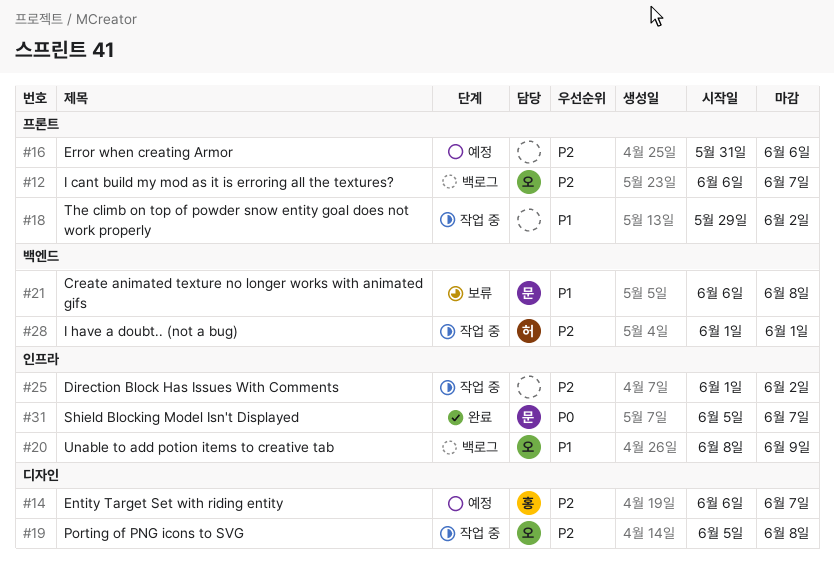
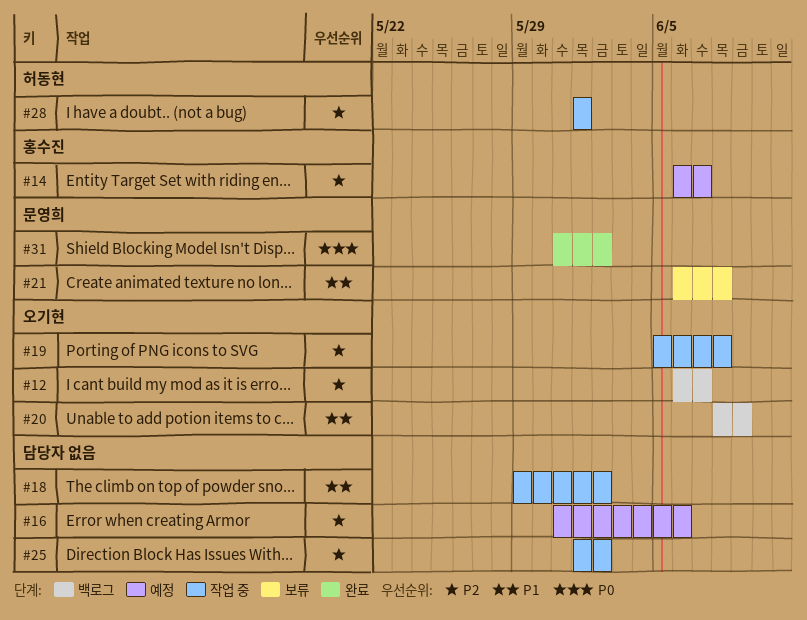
#31, start: Jun 5 -> May 31
#31, due: Jun 7 -> Jun 2

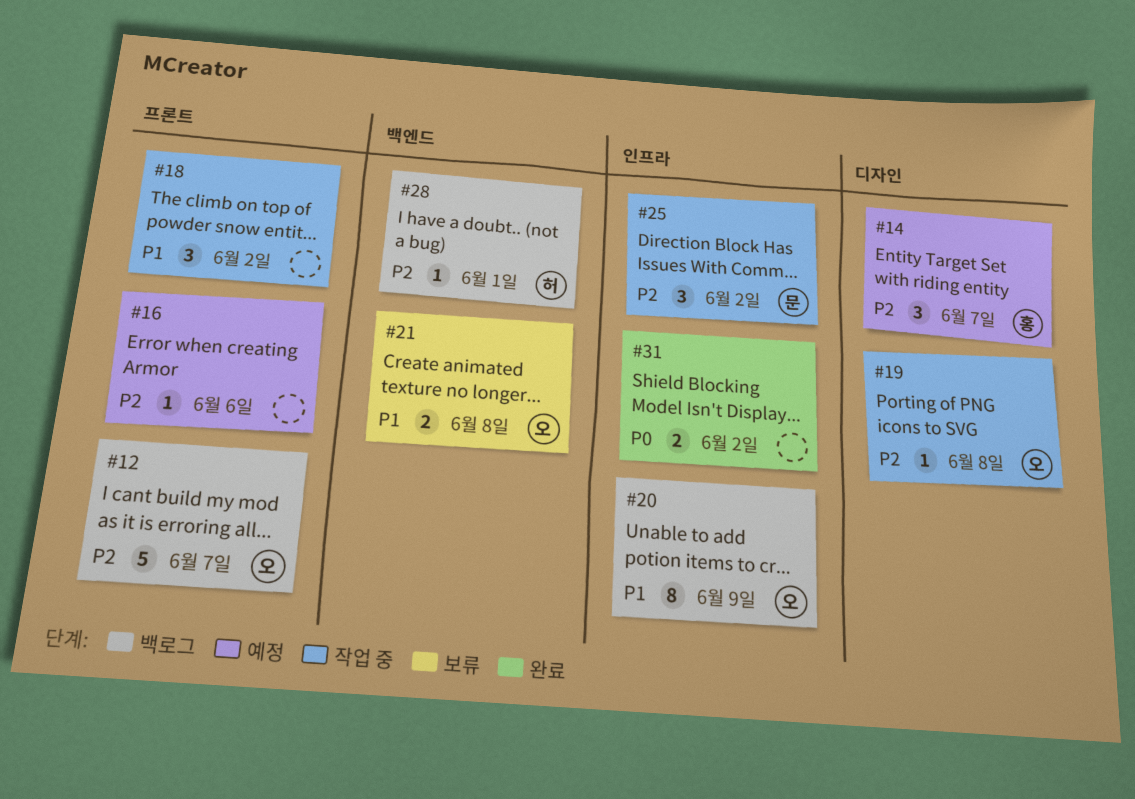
#21, owner: 문영희 -> 오기현
#25, owner: none -> 문영희
#28, status: 작업 중 -> 백로그
#31, owner: 문영희 -> none

